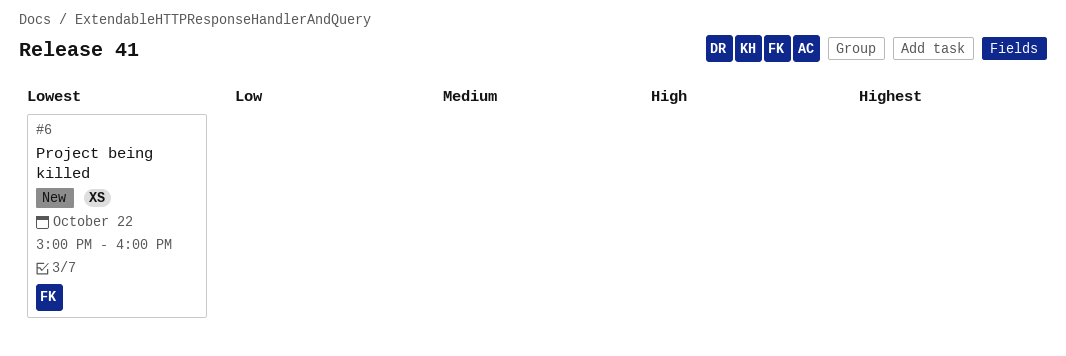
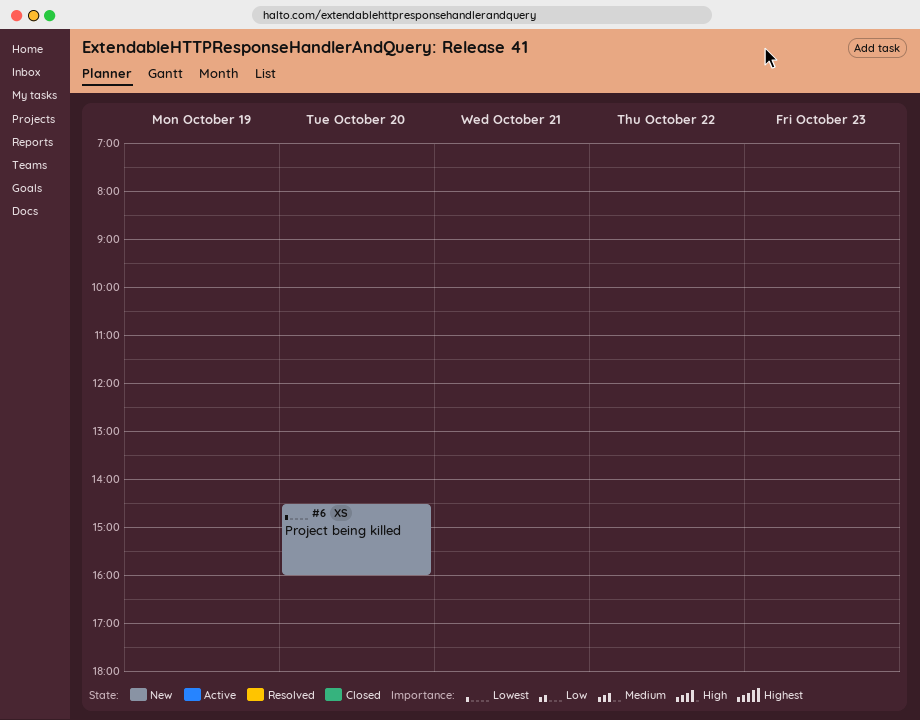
#6, day: Oct 22 -> Oct 20
#6, begins: 15:00 -> 14:30

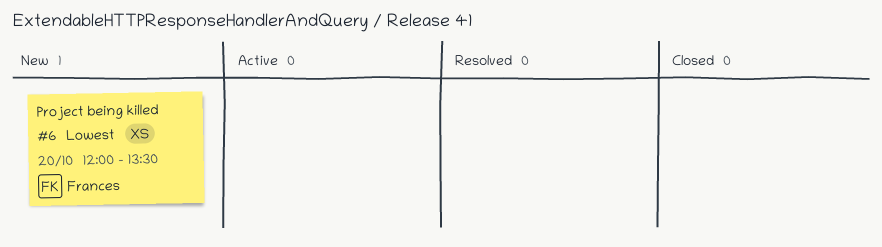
#6, begins: 14:30 -> 12:00
#6, ends: 16:00 -> 13:30

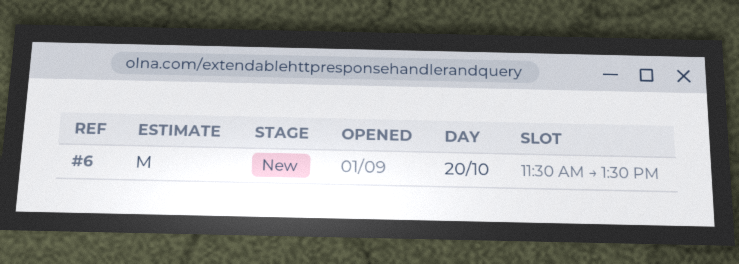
#6, estimate: XS -> M
#6, begins: 12:00 -> 11:30

